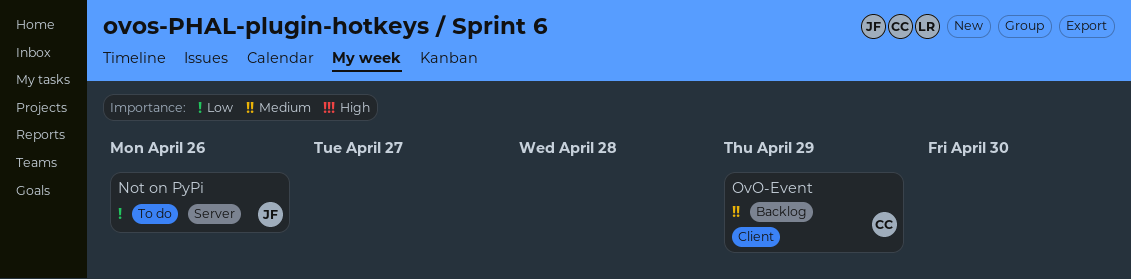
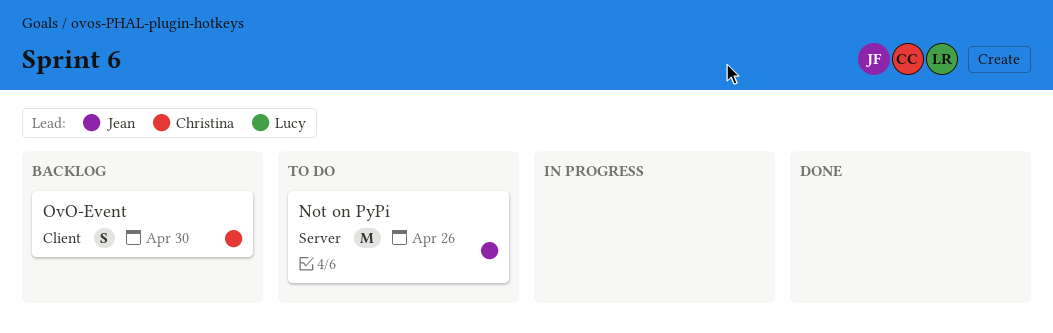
OvO-Event, due: Apr 29 -> Apr 30

